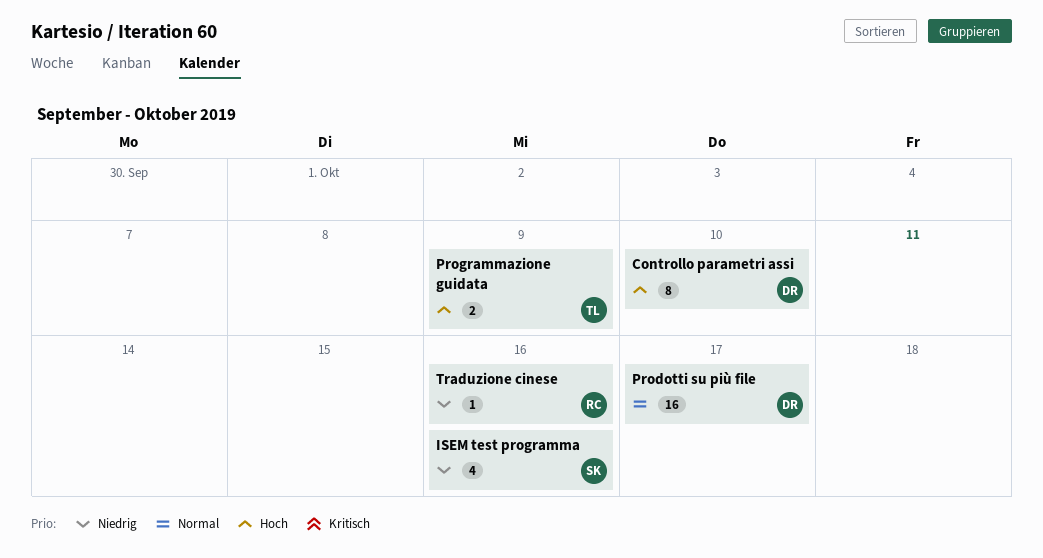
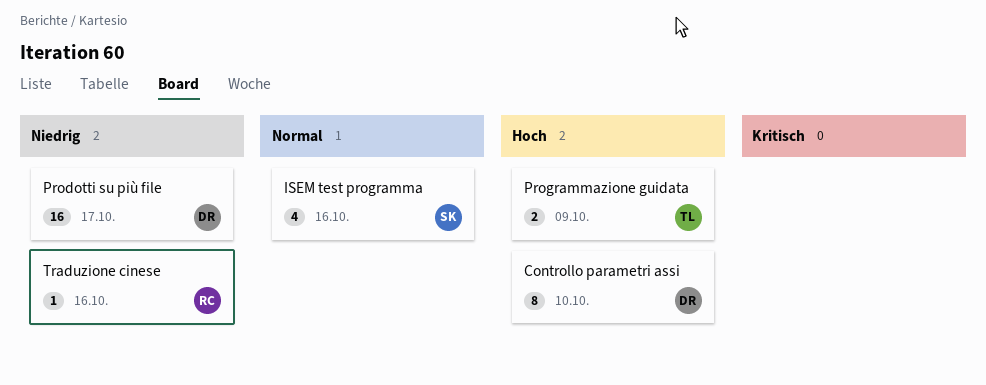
ISEM test programma, priority: Niedrig -> Normal
Prodotti su più file, priority: Normal -> Niedrig

